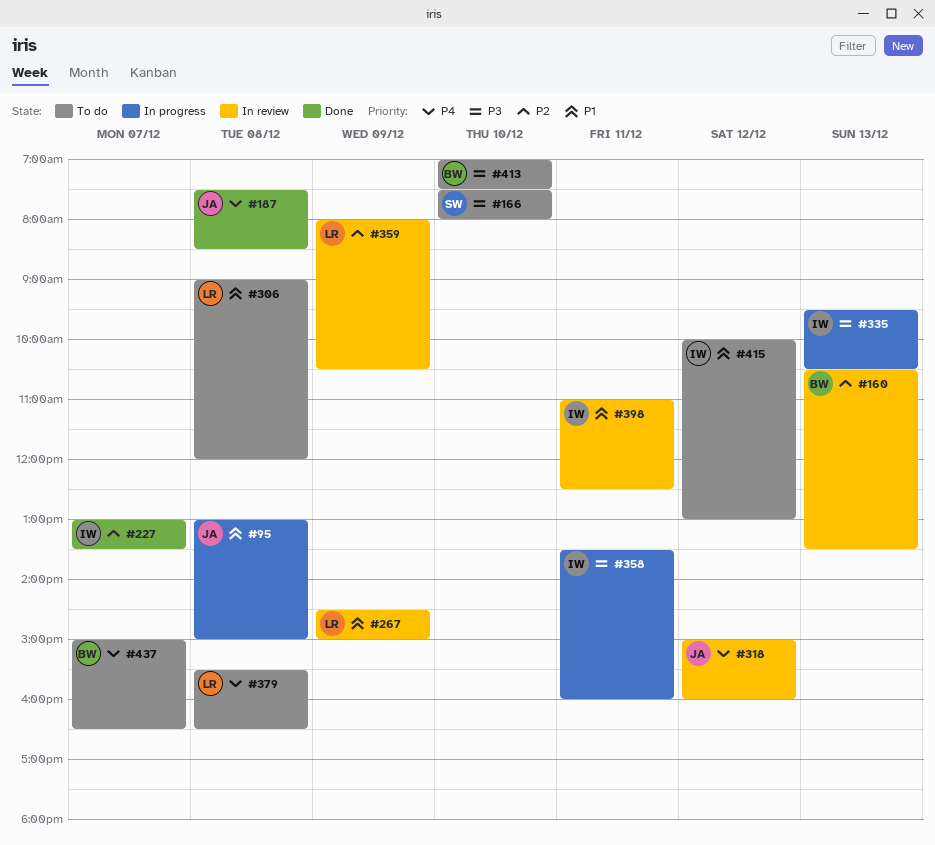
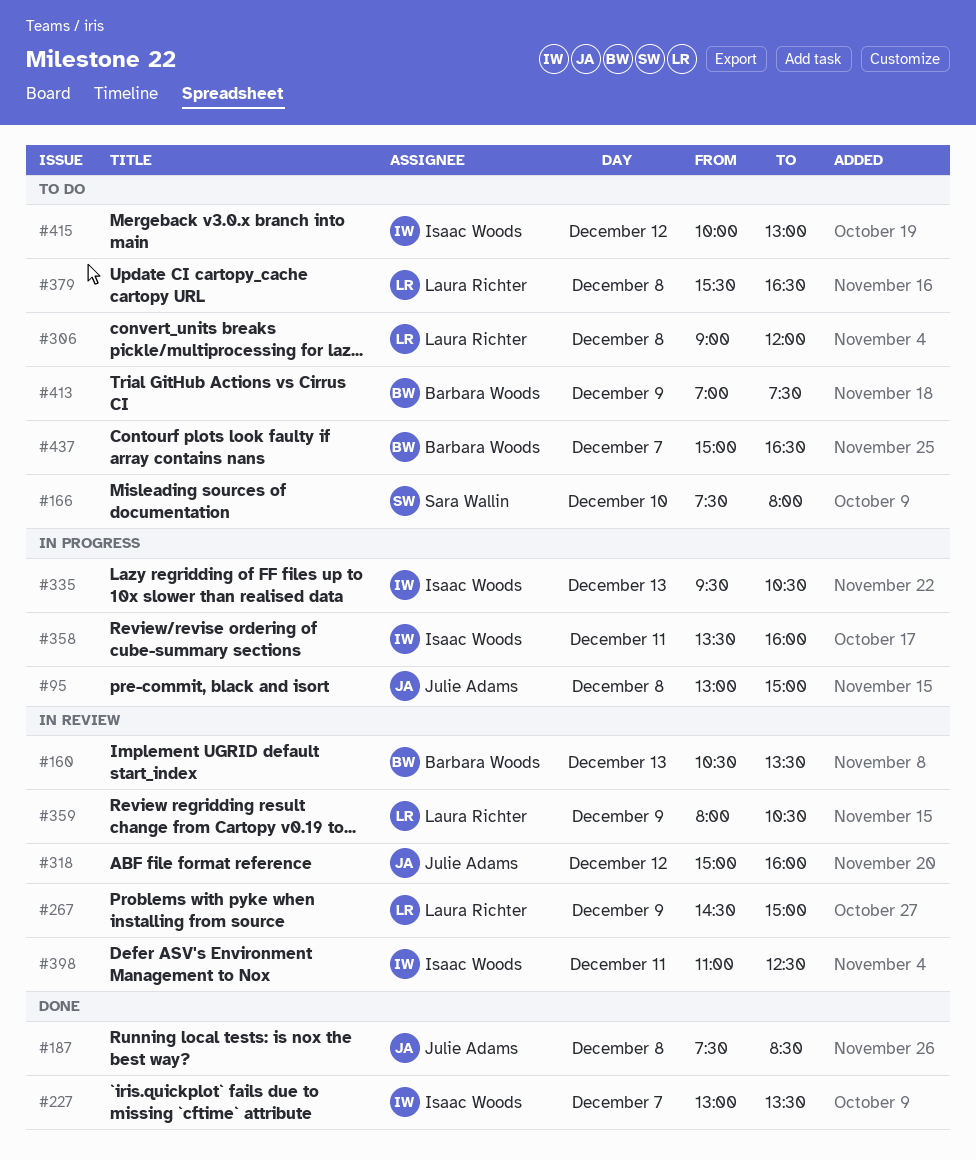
#413, day: Dec 10 -> Dec 9

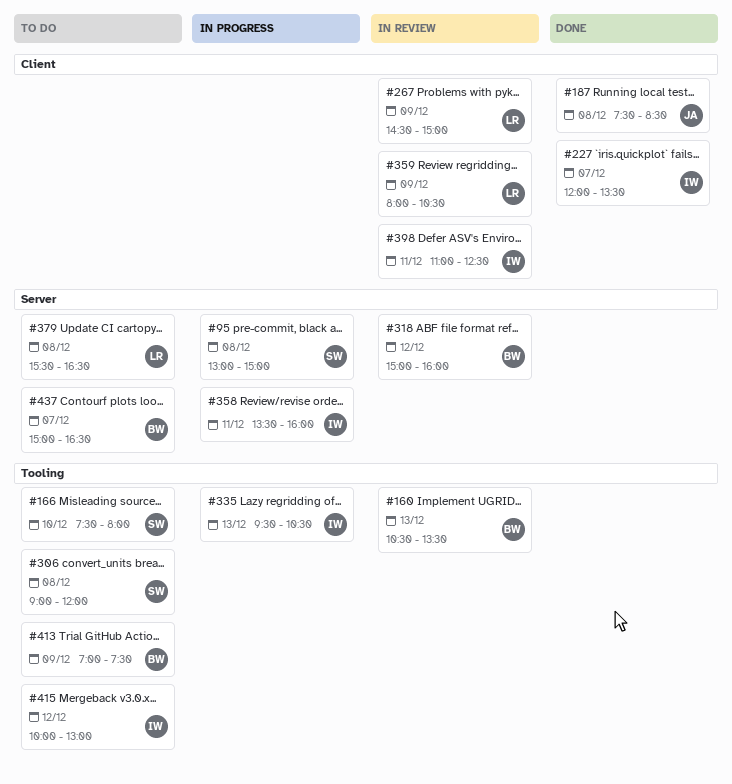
#95, owner: Julie Adams -> Sara Wallin
#227, begins: 13:00 -> 12:00
#306, owner: Laura Richter -> Sara Wallin
#318, owner: Julie Adams -> Barbara Woods

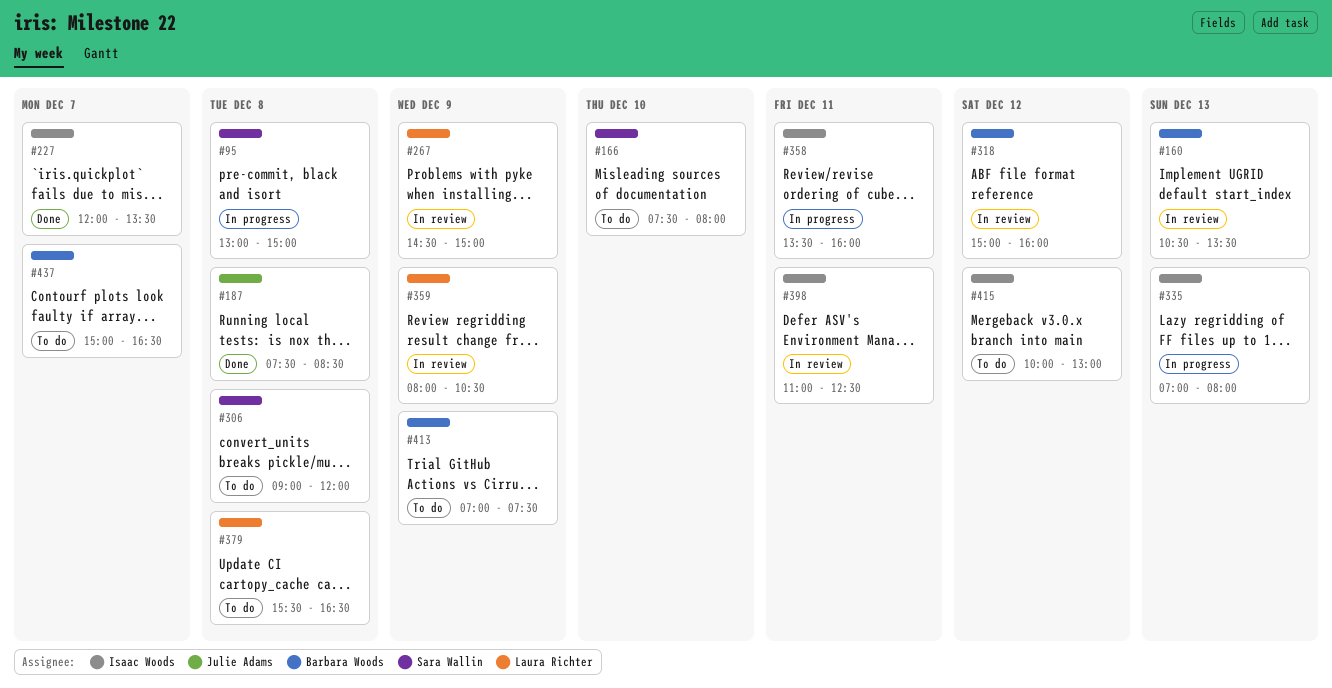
#335, begins: 09:30 -> 07:00
#335, ends: 10:30 -> 08:00

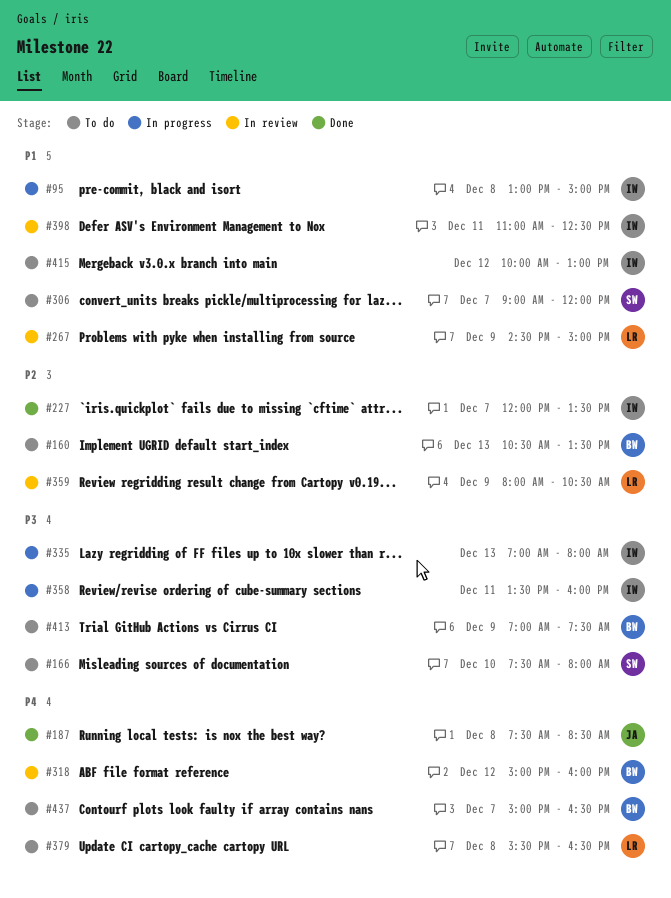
#95, owner: Sara Wallin -> Isaac Woods
#160, status: In review -> To do
#306, day: Dec 8 -> Dec 7

